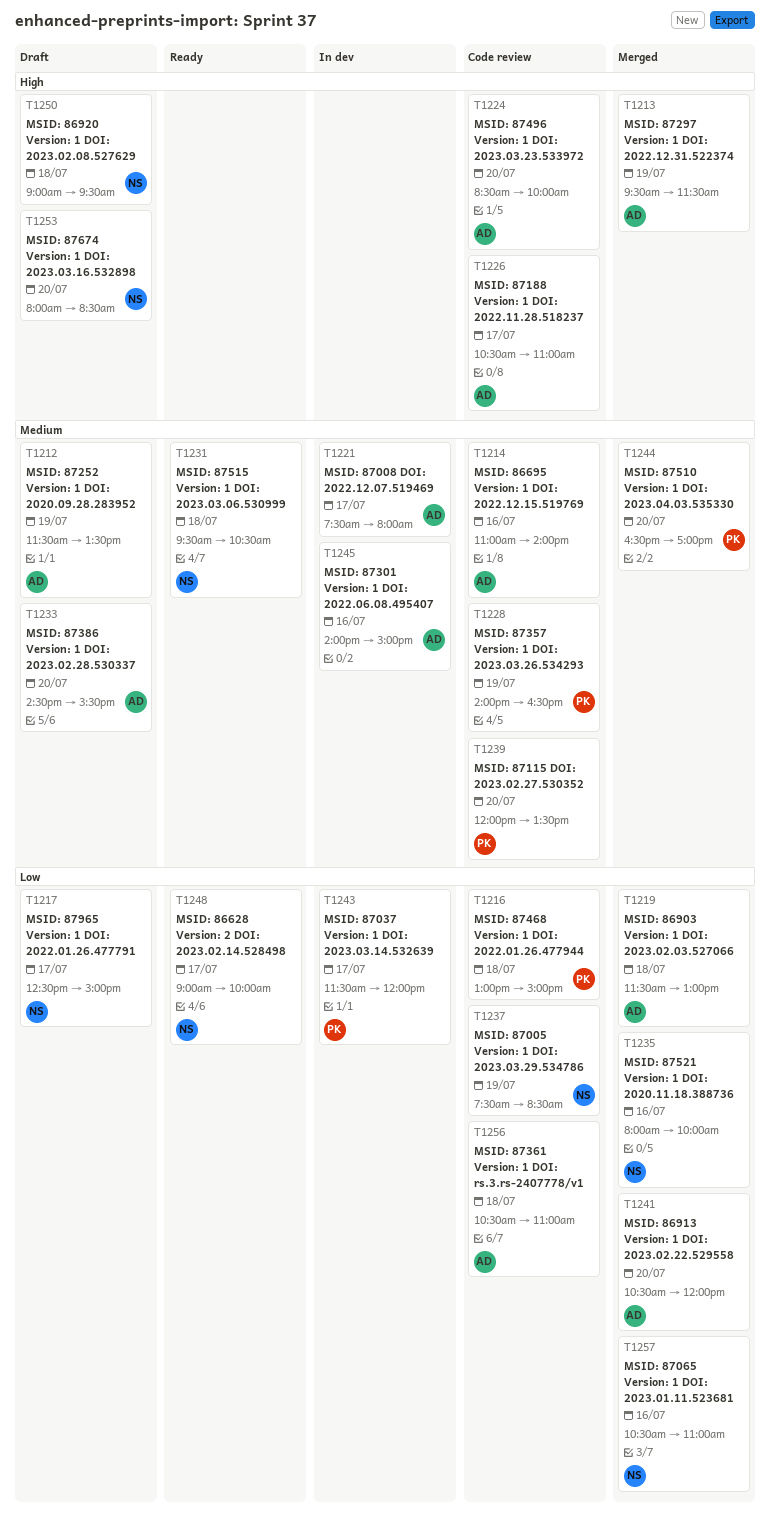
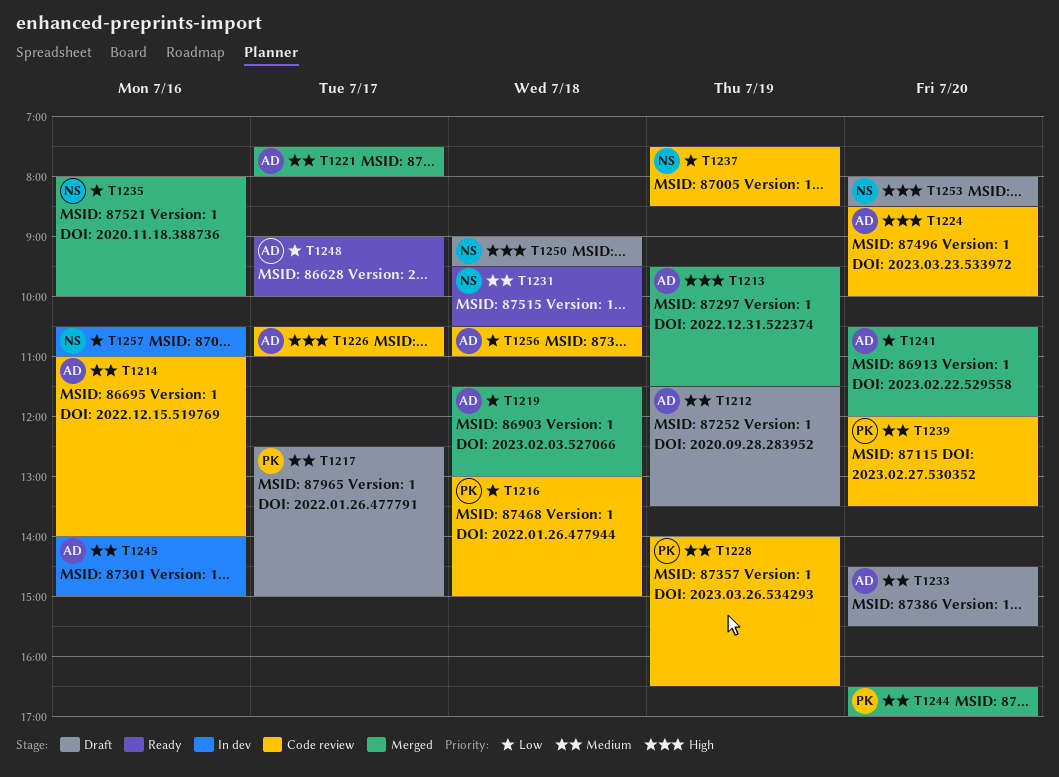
T1217, owner: NS -> PK
T1217, priority: Low -> Medium
T1221, status: In dev -> Merged
T1243: present -> none
T1248, owner: NS -> AD
T1257, status: Merged -> In dev

